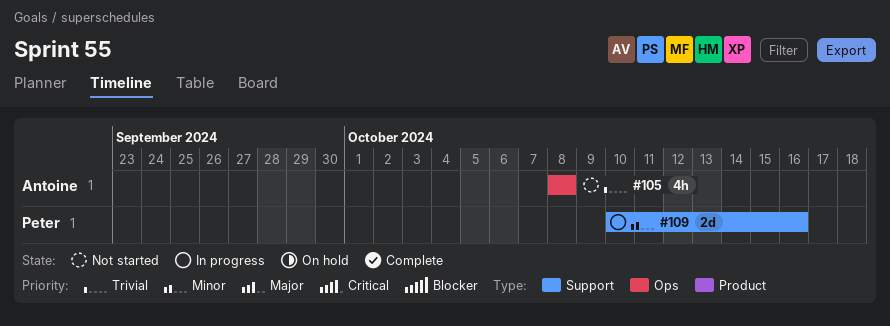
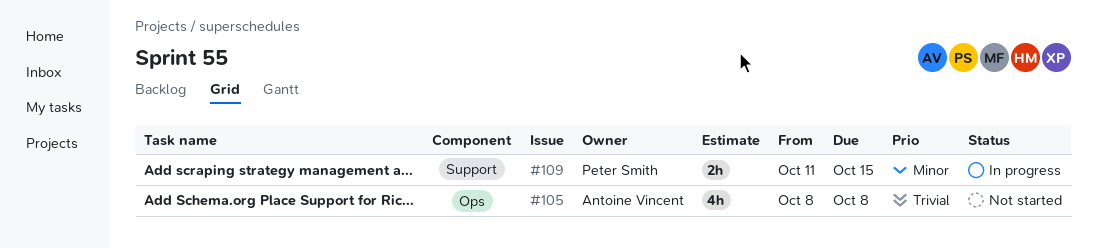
#109, estimate: 2d -> 2h
#109, start: Oct 10 -> Oct 11
#109, due: Oct 16 -> Oct 15

